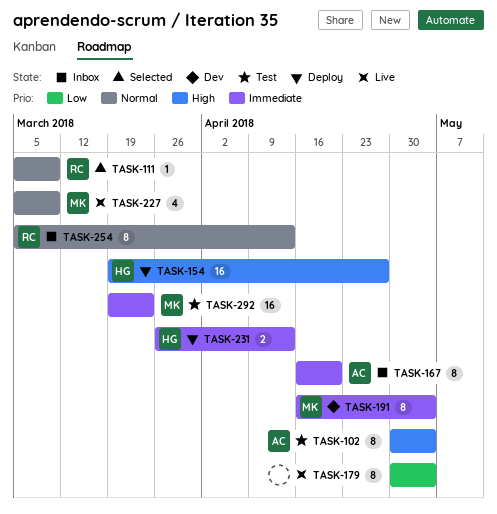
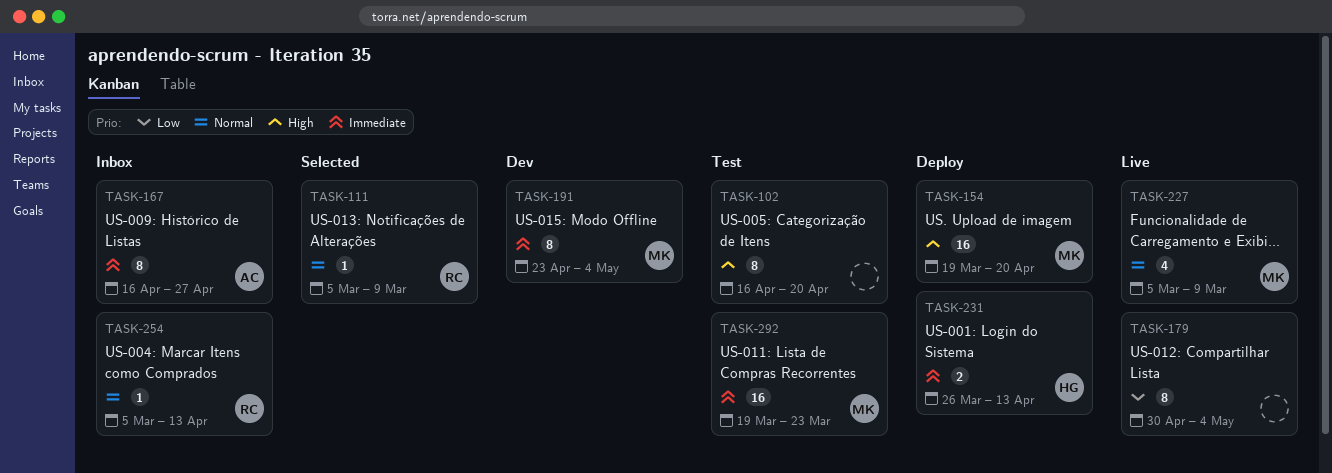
TASK-102, owner: AC -> none
TASK-102, start: Apr 30 -> Apr 16
TASK-102, due: May 4 -> Apr 20
TASK-154, owner: HG -> MK
TASK-154, due: Apr 27 -> Apr 20
TASK-167, due: Apr 20 -> Apr 27
TASK-191, start: Apr 16 -> Apr 23
TASK-254, estimate: 8 -> 1

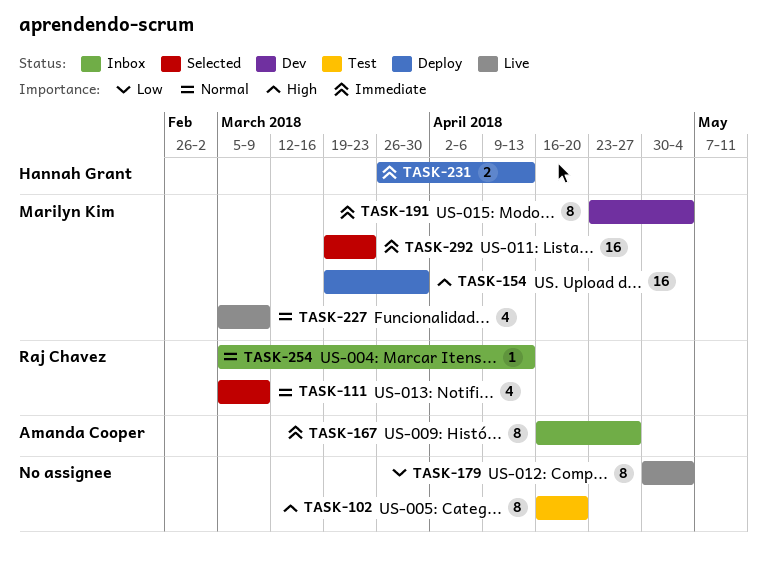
TASK-111, estimate: 1 -> 4
TASK-154, due: Apr 20 -> Mar 30
TASK-292, status: Test -> Selected

